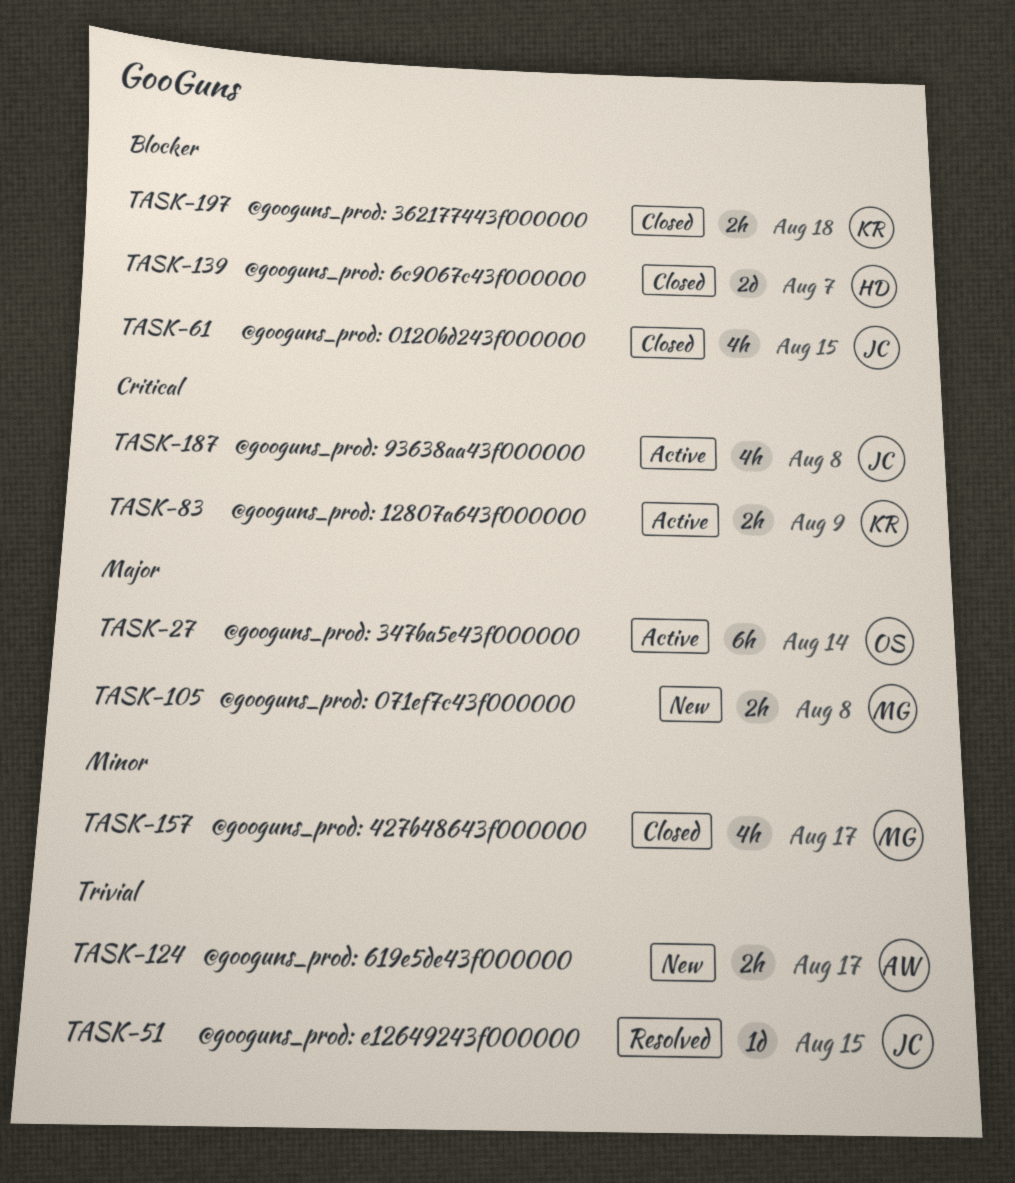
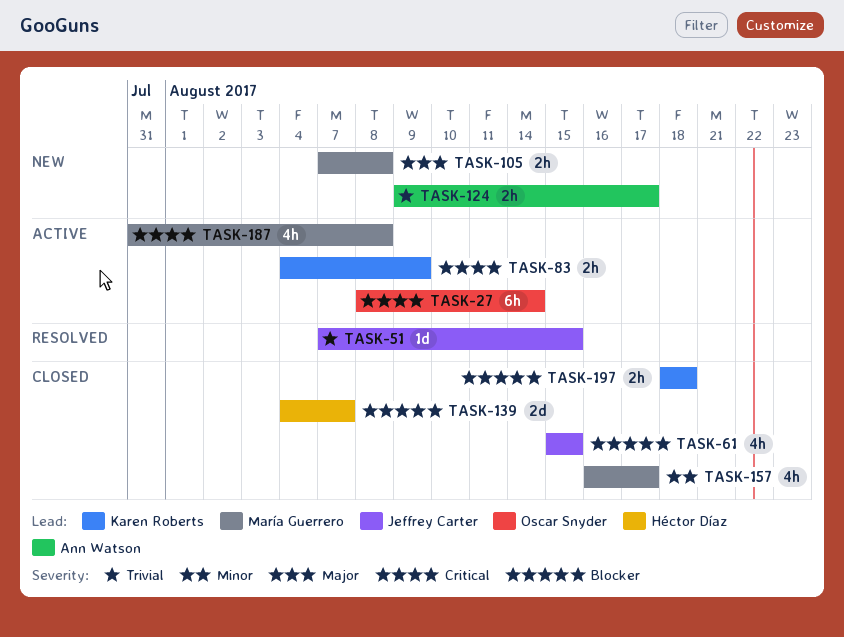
TASK-27, priority: Major -> Critical
TASK-187, owner: Jeffrey Carter -> María Guerrero

